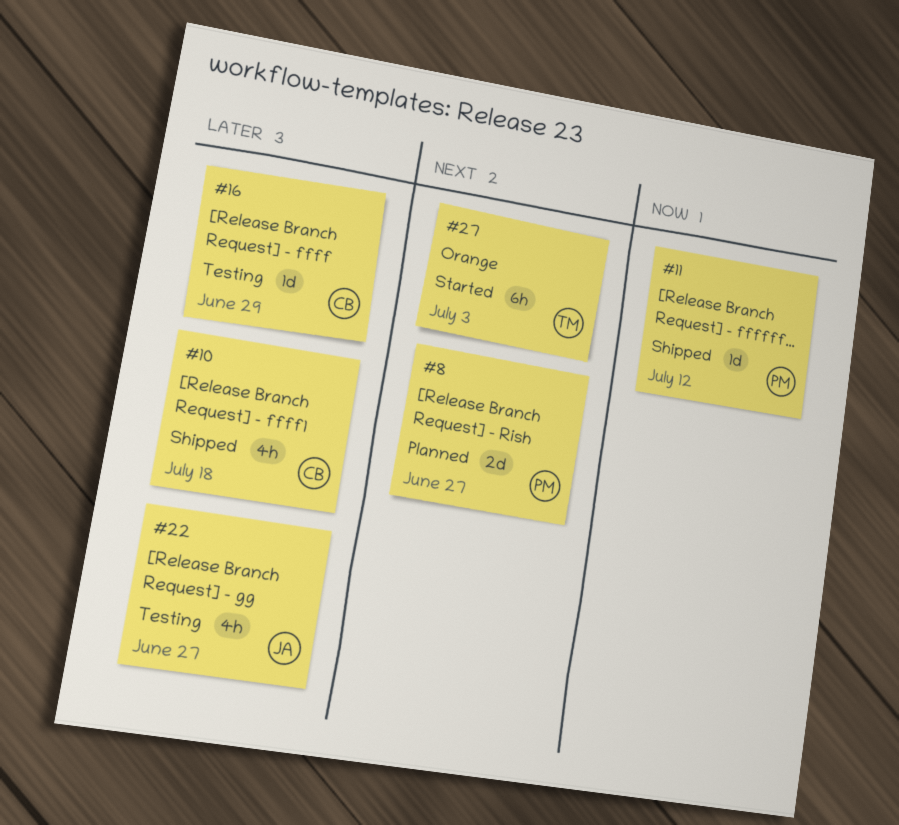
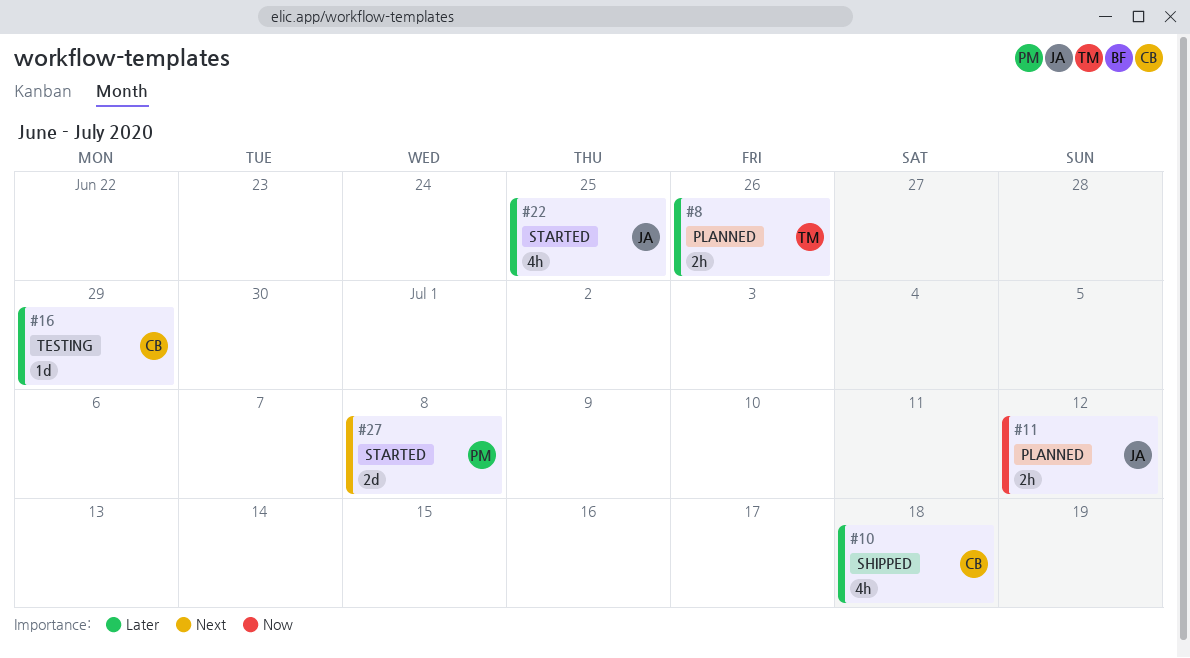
#8, owner: PM -> TM
#8, priority: Next -> Later
#8, estimate: 2d -> 2h
#8, due: Jun 27 -> Jun 26
#11, status: Shipped -> Planned
#11, owner: PM -> JA
#11, estimate: 1d -> 2h
#22, status: Testing -> Started
#22, due: Jun 27 -> Jun 25
#27, owner: TM -> PM
#27, estimate: 6h -> 2d
#27, due: Jul 3 -> Jul 8

